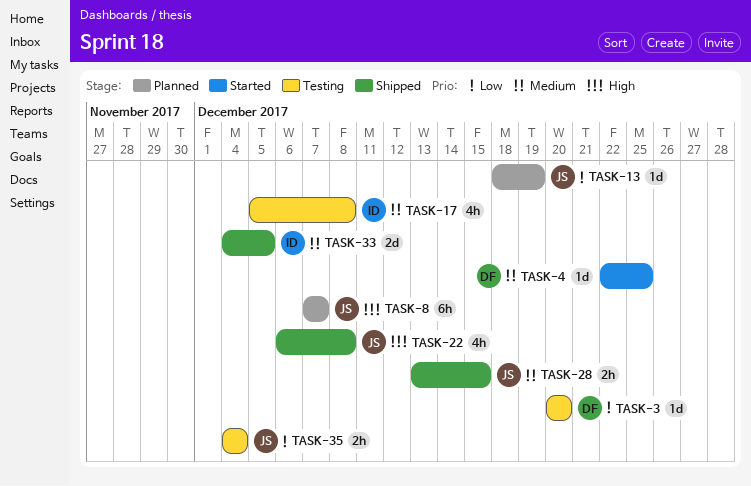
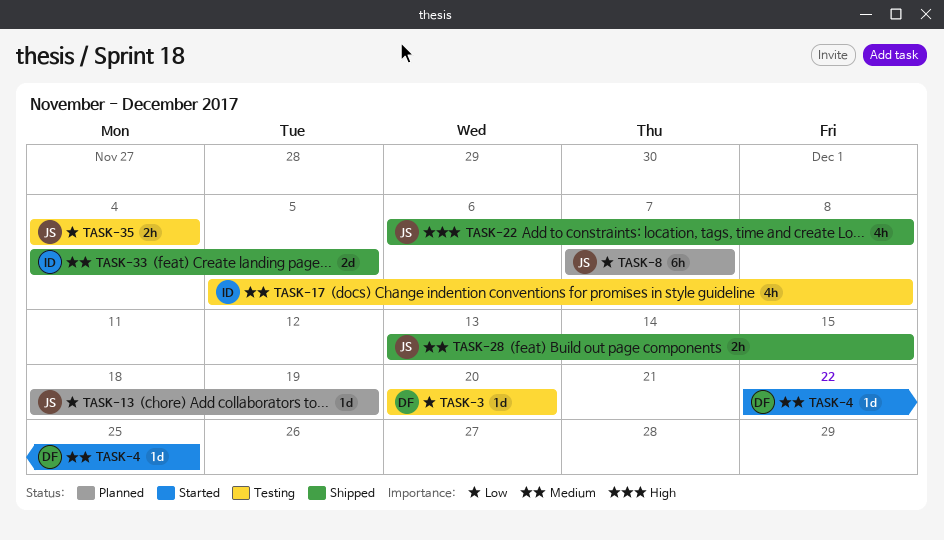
TASK-8, priority: High -> Low

